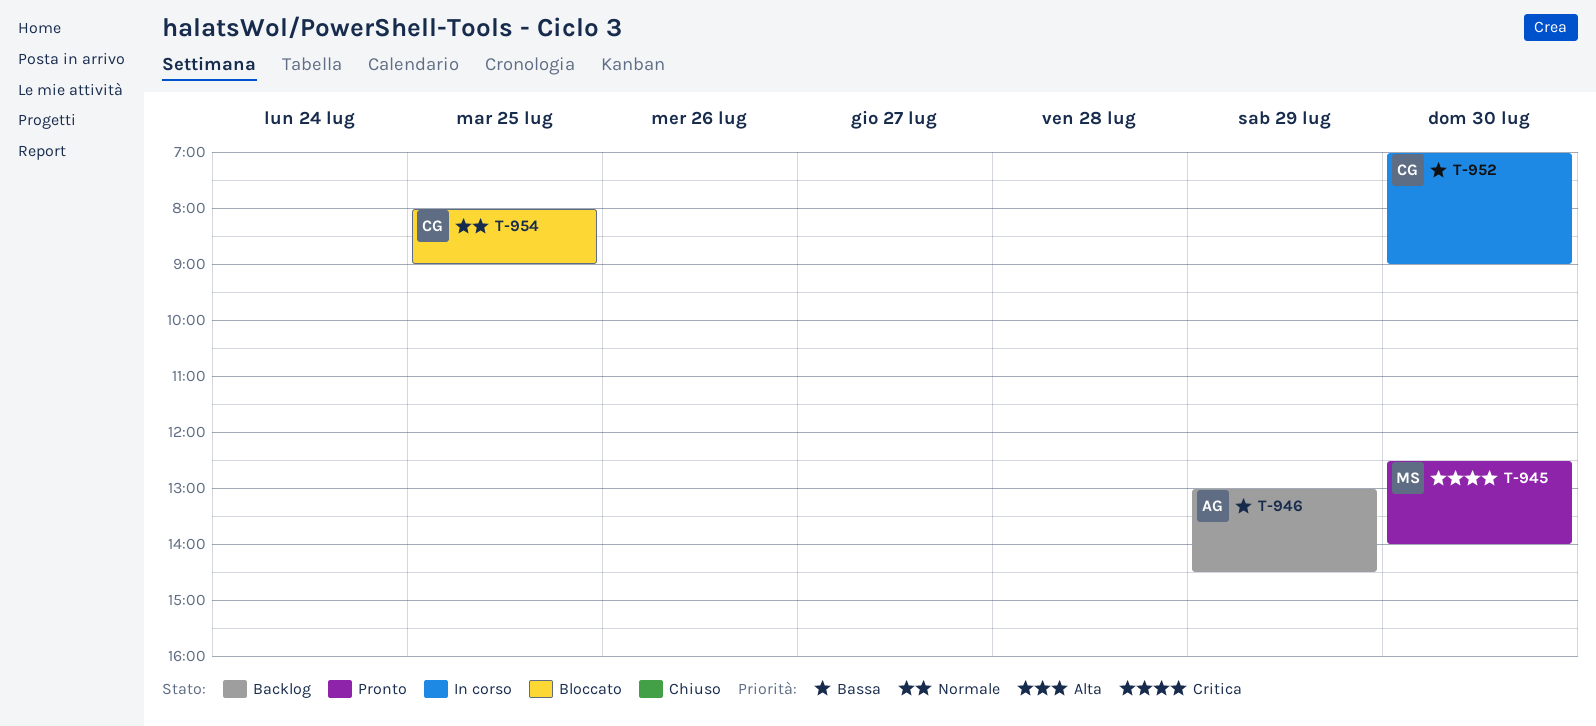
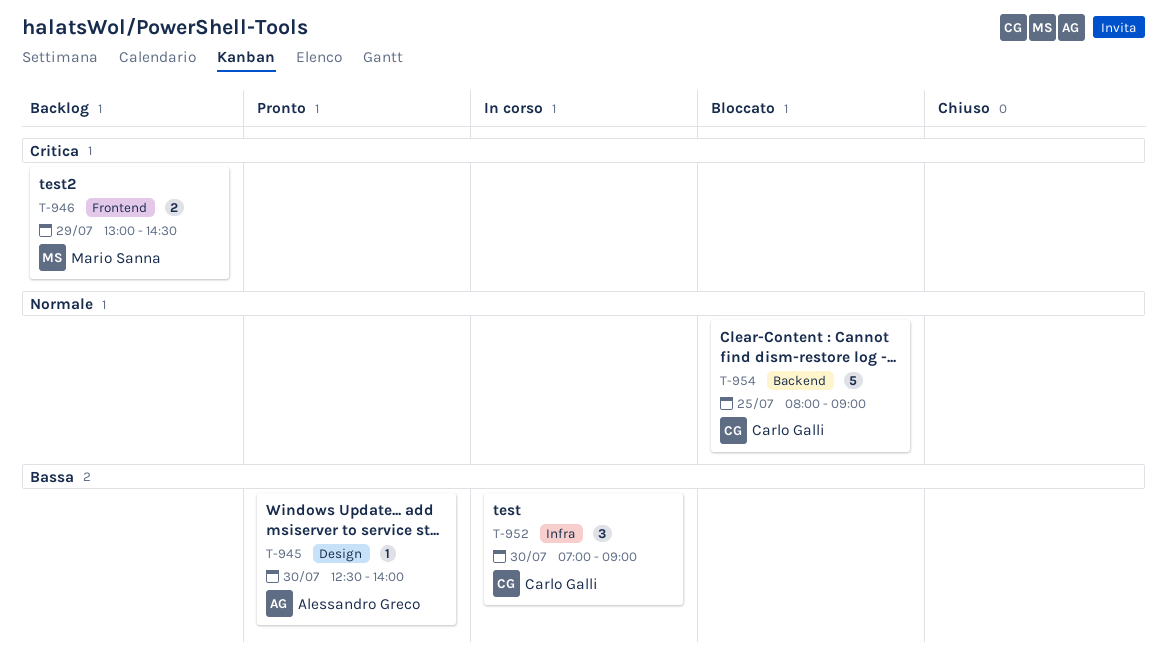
T-945, owner: Mario Sanna -> Alessandro Greco
T-945, priority: Critica -> Bassa
T-946, owner: Alessandro Greco -> Mario Sanna
T-946, priority: Bassa -> Critica

